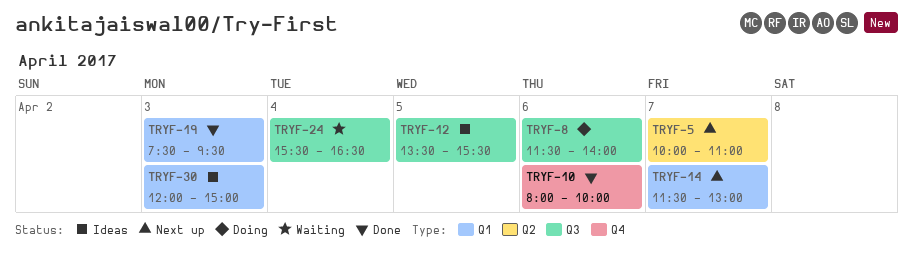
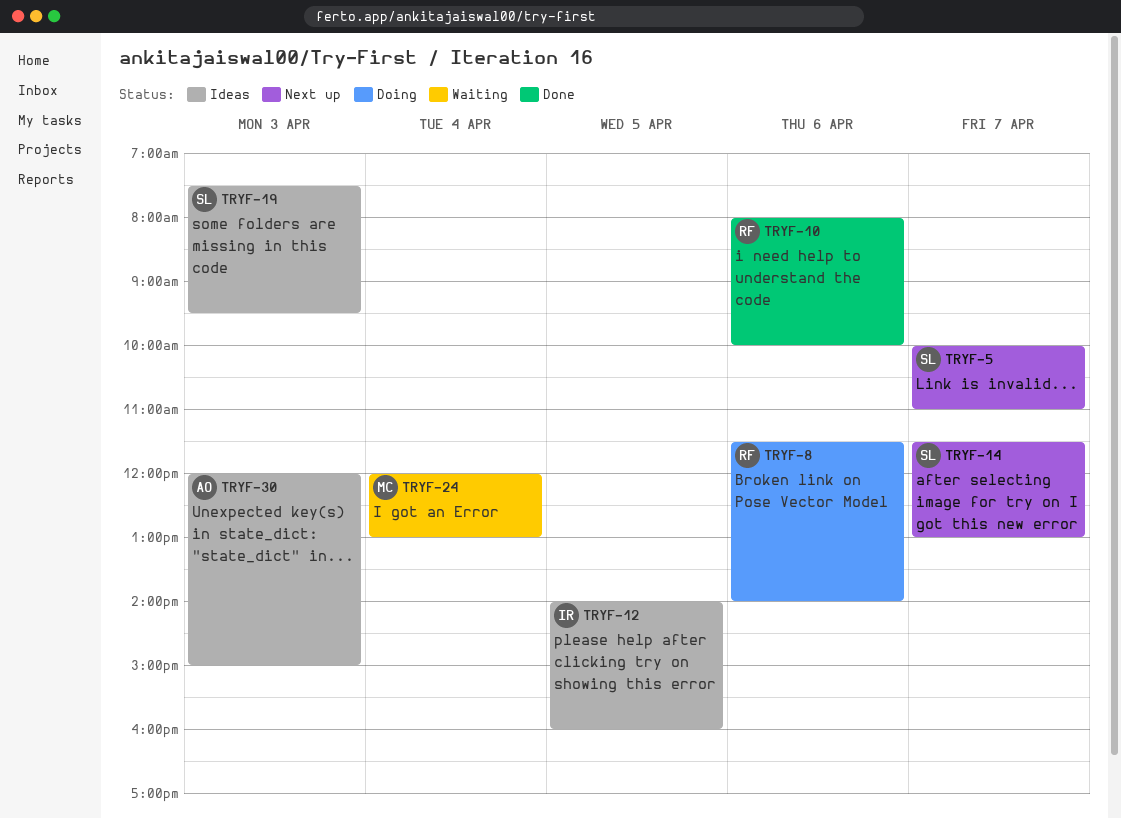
TRYF-12, begins: 13:30 -> 14:00
TRYF-12, ends: 15:30 -> 16:00
TRYF-19, status: Done -> Ideas
TRYF-24, begins: 15:30 -> 12:00
TRYF-24, ends: 16:30 -> 13:00

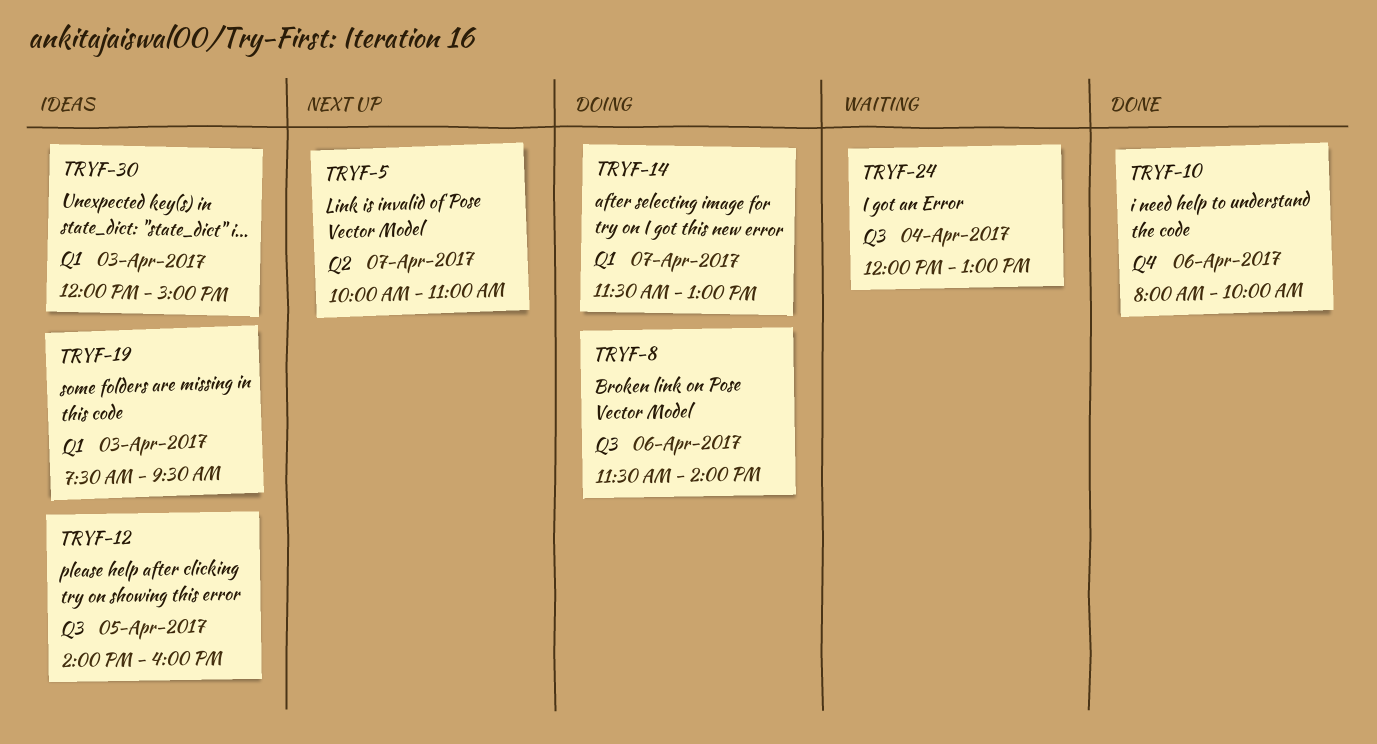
TRYF-14, status: Next up -> Doing

